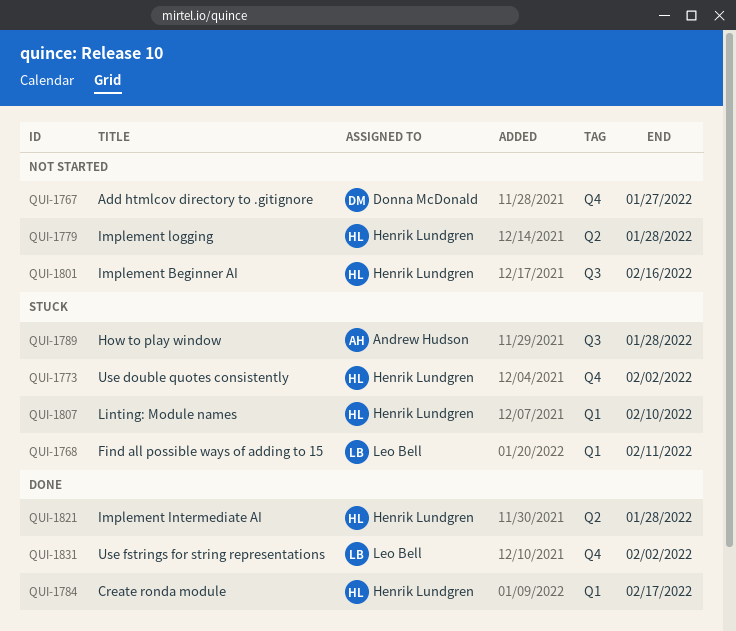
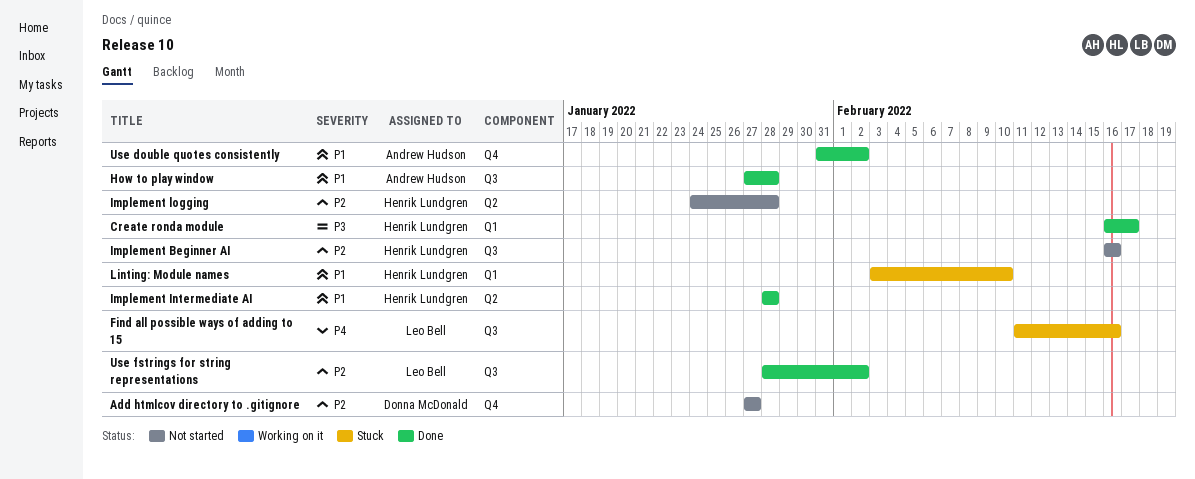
Find all possible ways of adding to 15, label: Q1 -> Q3
Find all possible ways of adding to 15, due: Feb 11 -> Feb 16
How to play window, status: Stuck -> Done
Use double quotes consistently, status: Stuck -> Done
Use double quotes consistently, owner: Henrik Lundgren -> Andrew Hudson
Use fstrings for string representations, label: Q4 -> Q3

